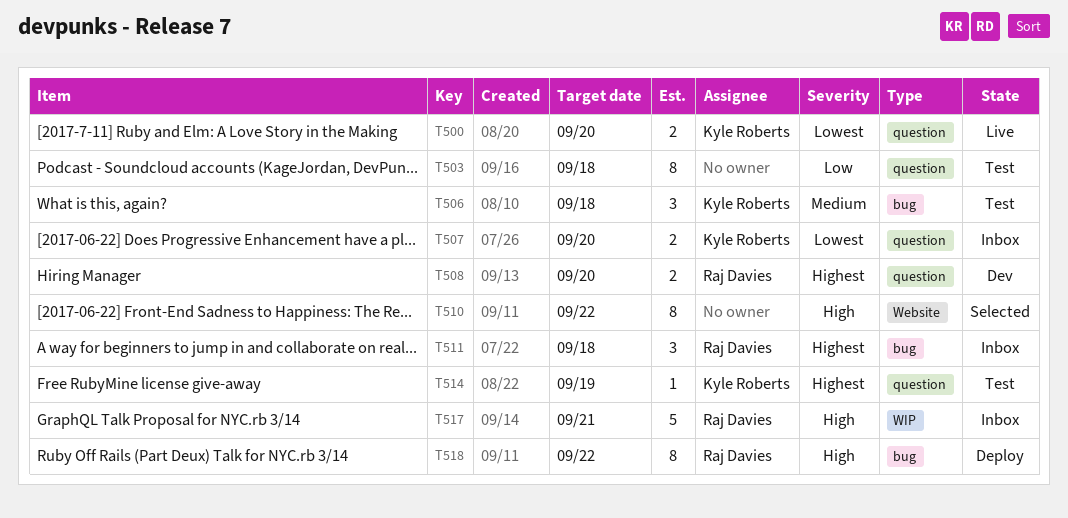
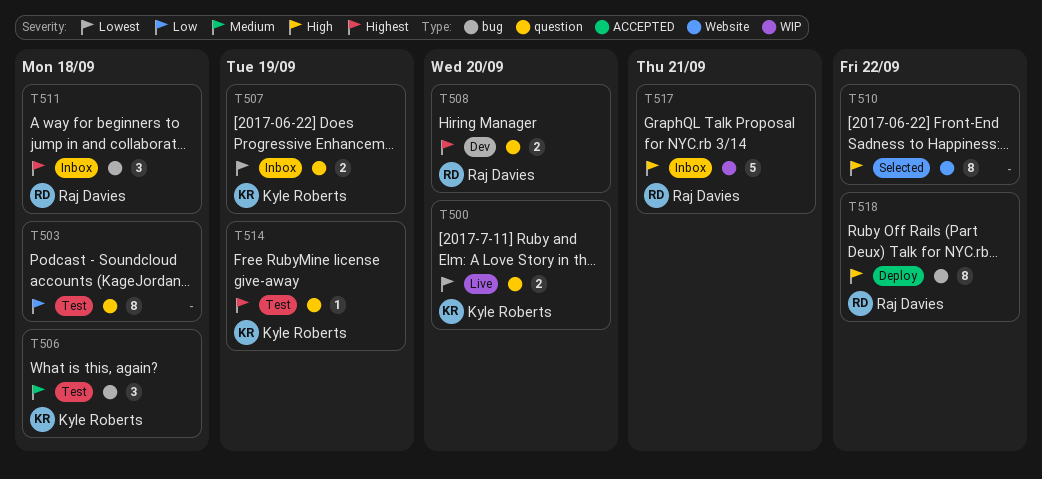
T507, due: Sep 20 -> Sep 19

